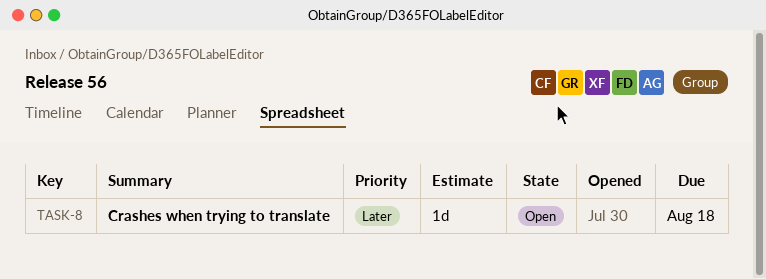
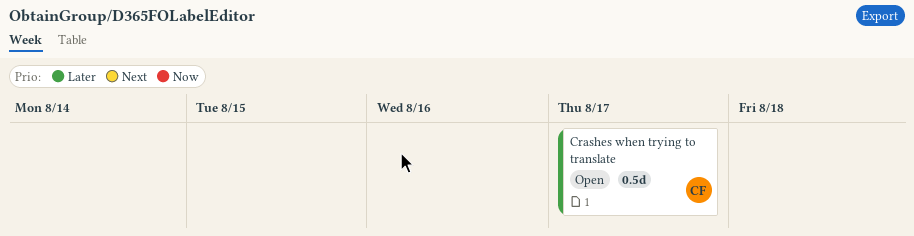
Crashes when trying to translate, estimate: 1d -> 0.5d
Crashes when trying to translate, due: Aug 18 -> Aug 17

